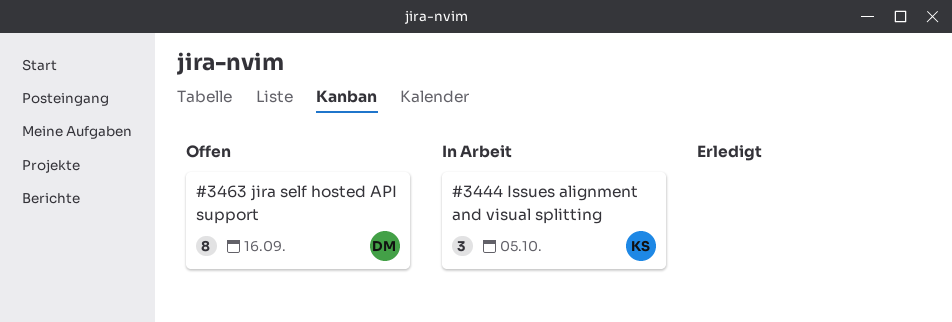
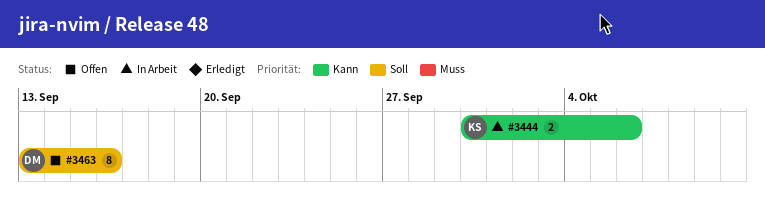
#3444, estimate: 3 -> 2
#3444, due: Oct 5 -> Oct 6

